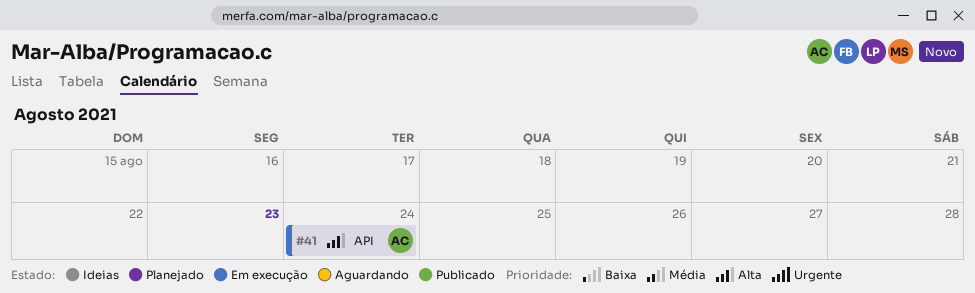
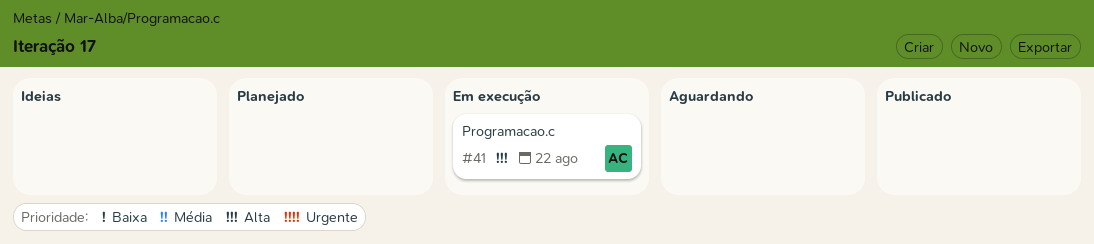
#41, due: Aug 24 -> Aug 22

